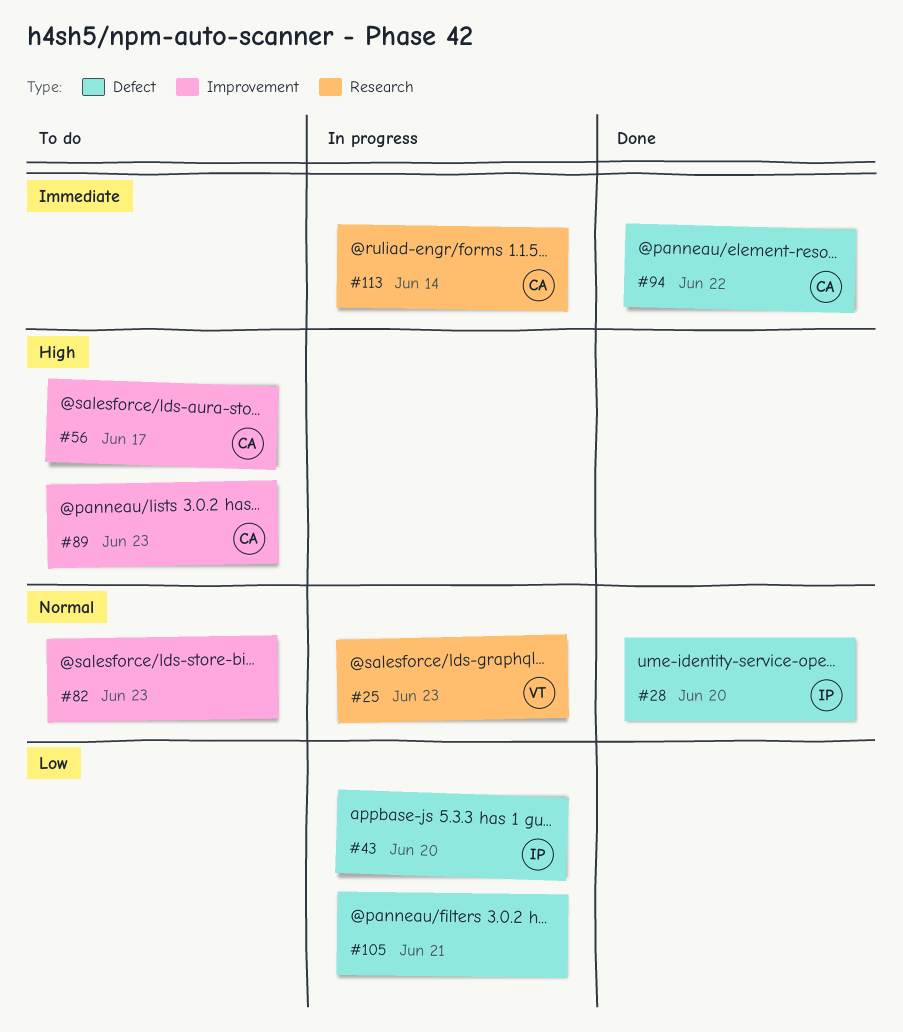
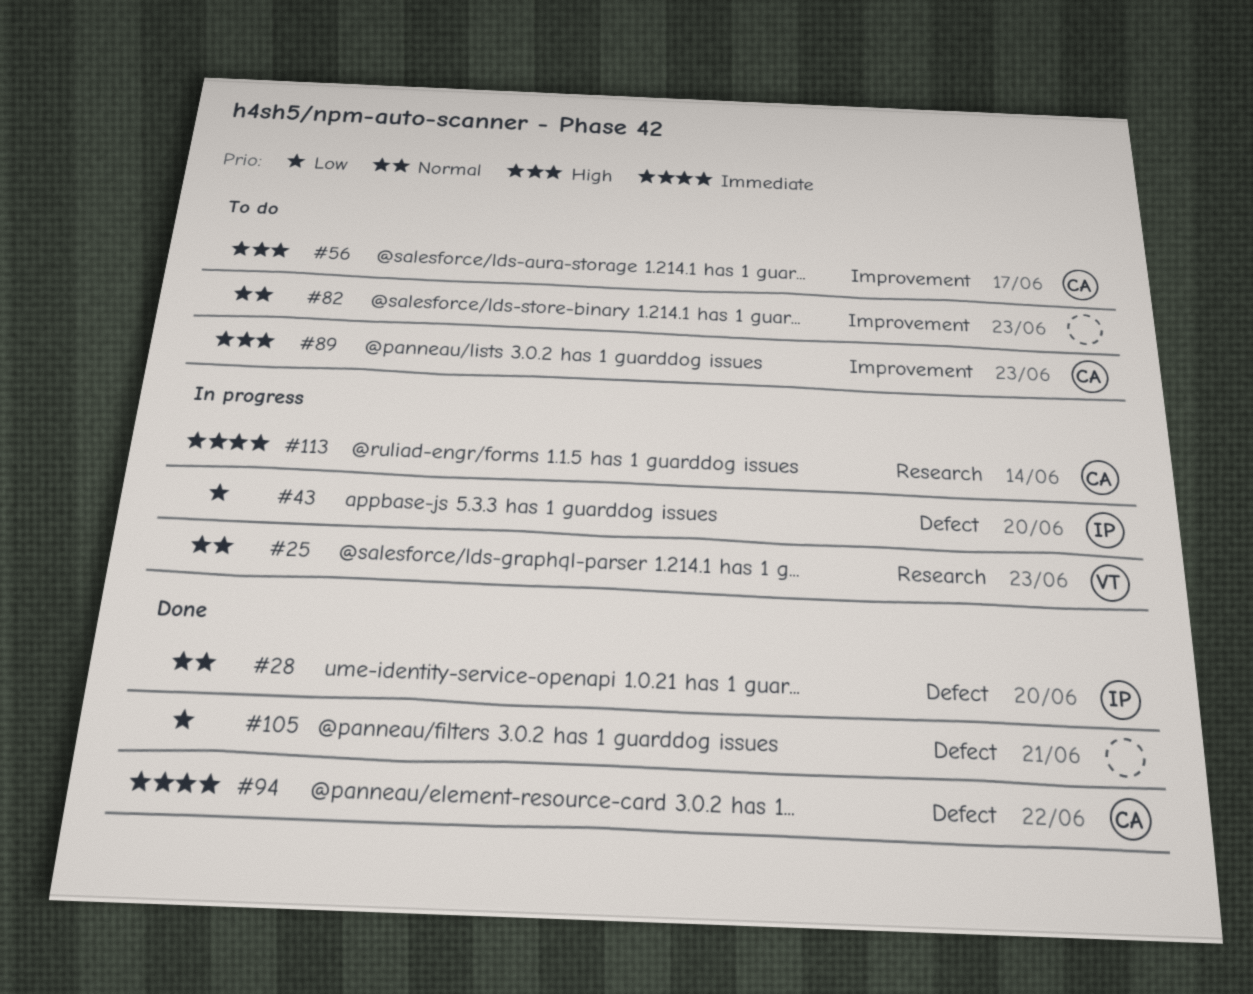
#105, status: In progress -> Done

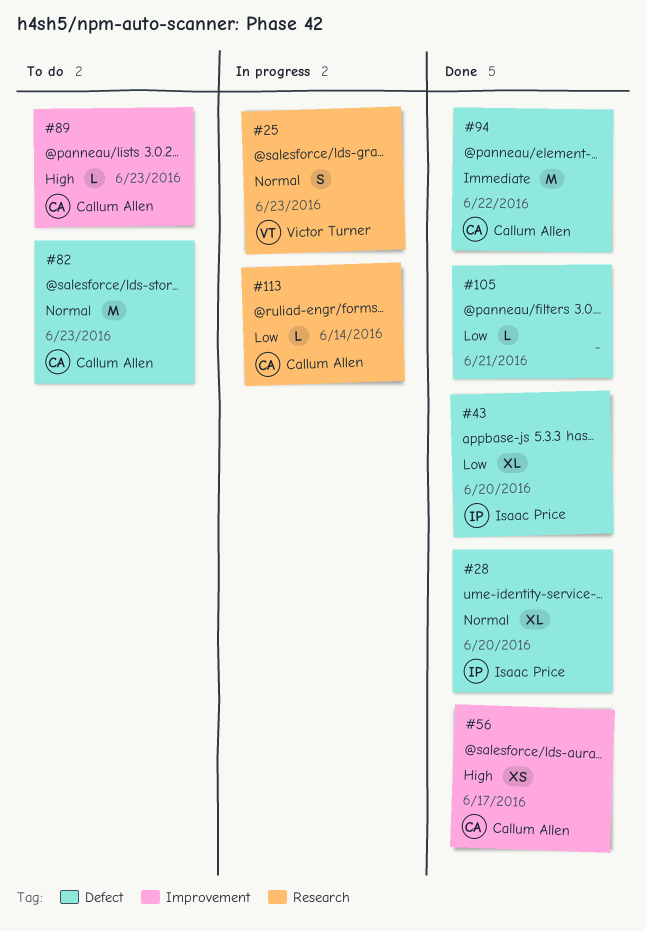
#43, status: In progress -> Done
#56, status: To do -> Done
#82, owner: none -> Callum Allen
#82, label: Improvement -> Defect
#113, priority: Immediate -> Low

